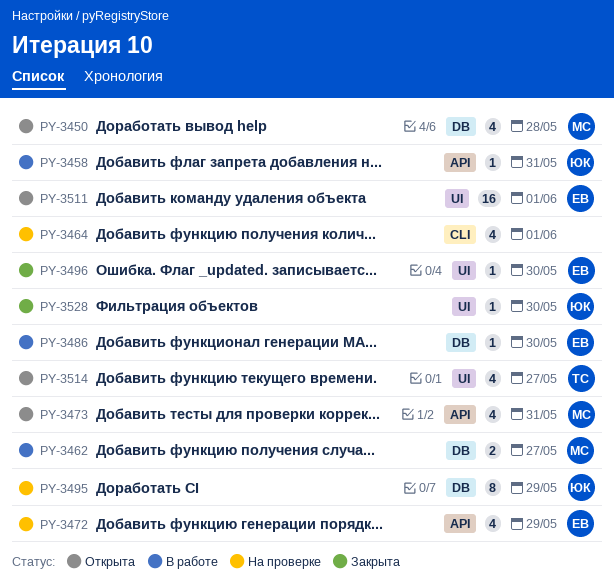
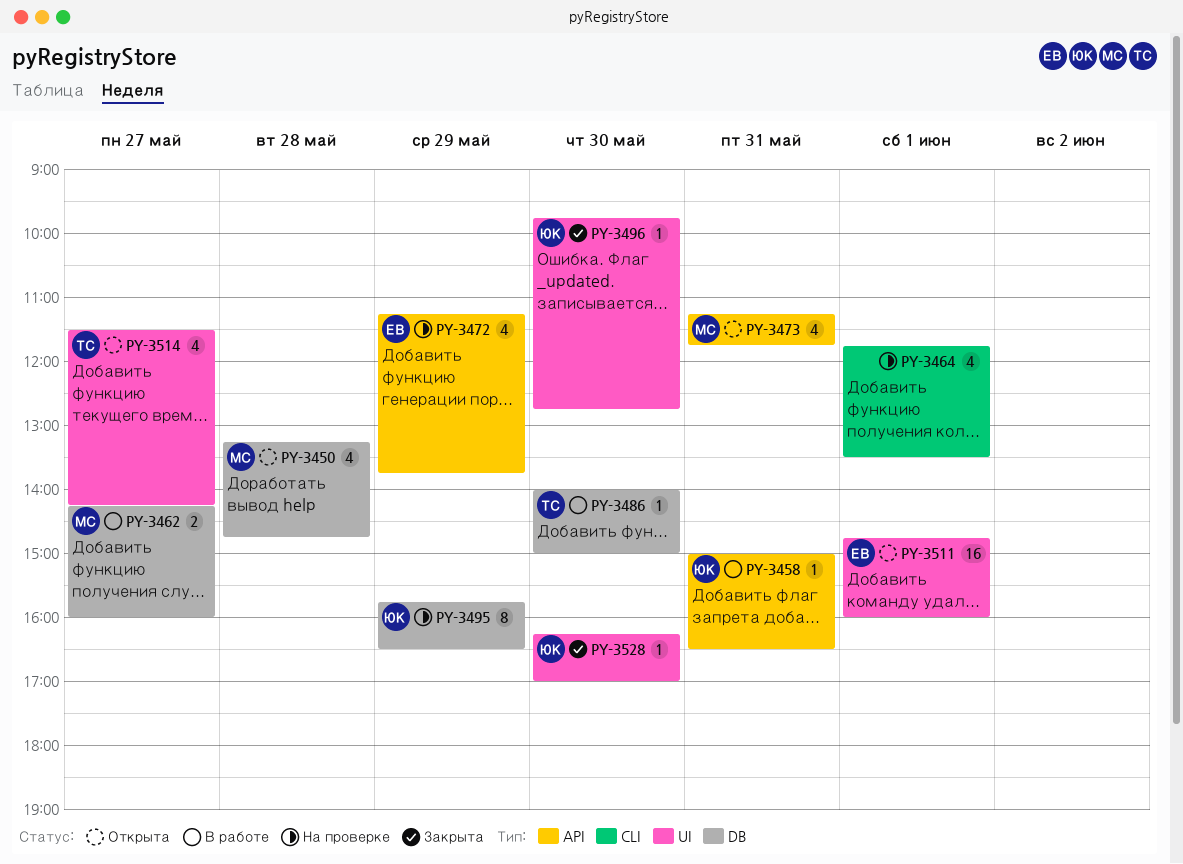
PY-3486, owner: ЕВ -> ТС
PY-3496, owner: ЕВ -> ЮК

